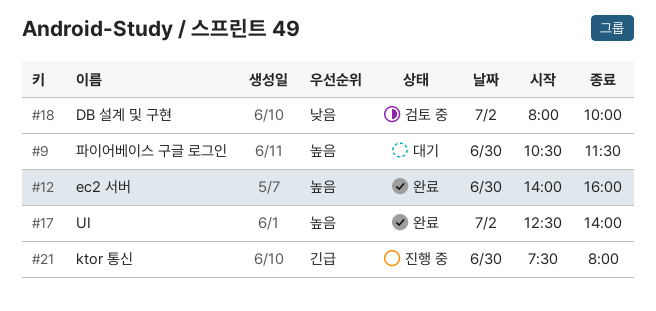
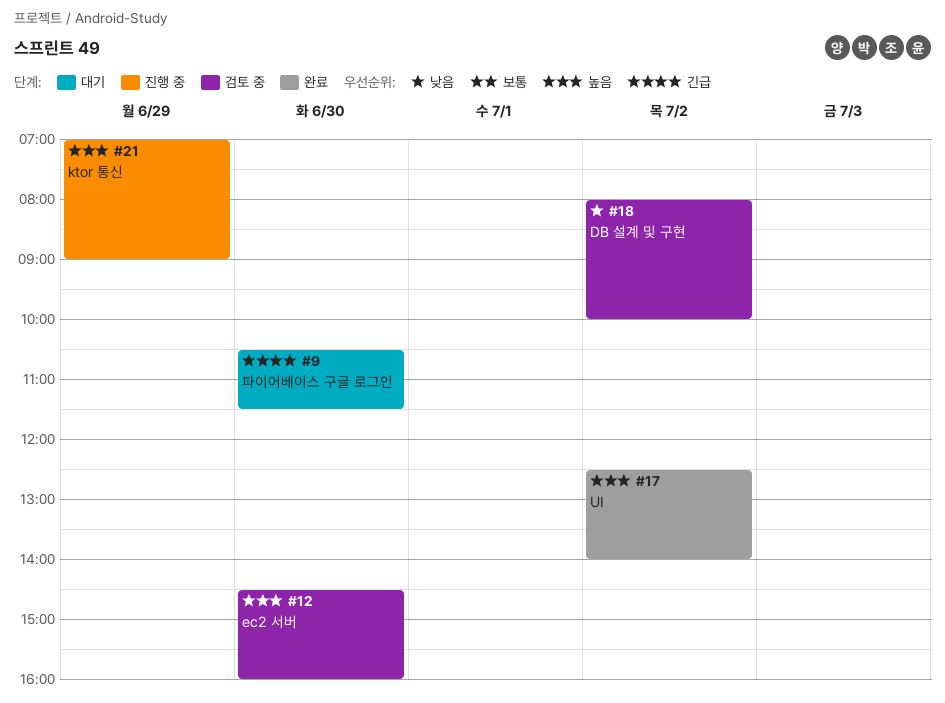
#9, priority: 높음 -> 긴급
#12, status: 완료 -> 검토 중
#12, begins: 14:00 -> 14:30
#21, priority: 긴급 -> 높음
#21, day: Jun 30 -> Jun 29
#21, begins: 07:30 -> 07:00
#21, ends: 08:00 -> 09:00

